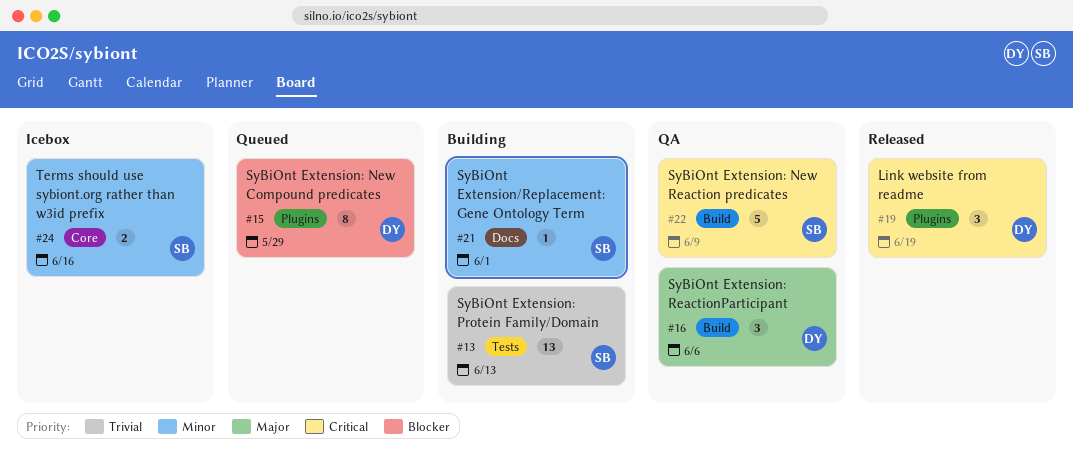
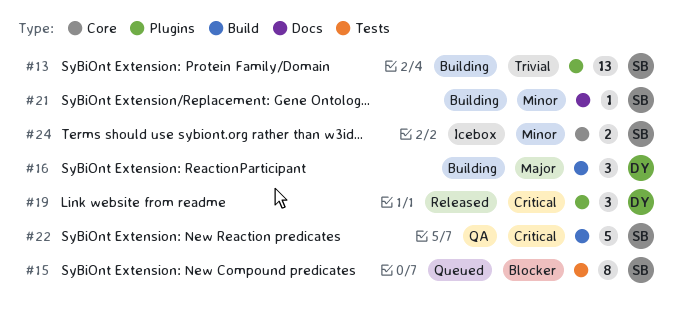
#13, label: Tests -> Plugins
#15, owner: DY -> SB
#15, label: Plugins -> Tests
#16, status: QA -> Building

